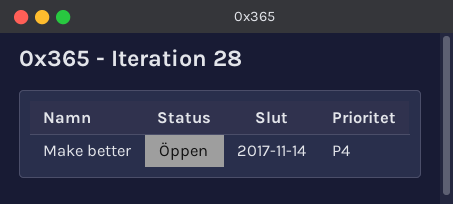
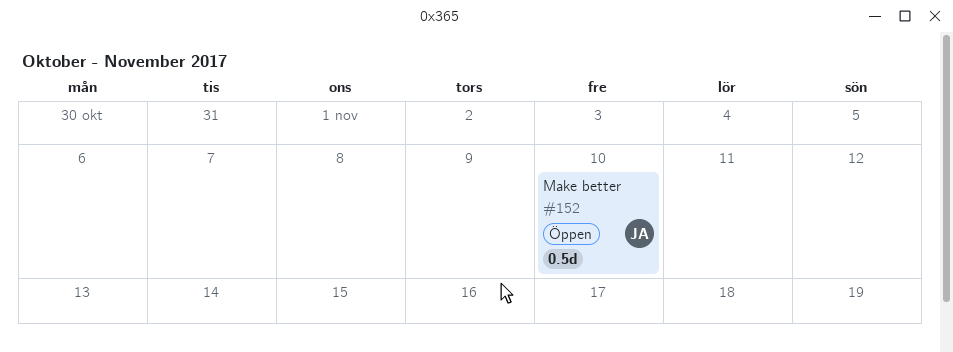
Make better, due: Nov 14 -> Nov 10

